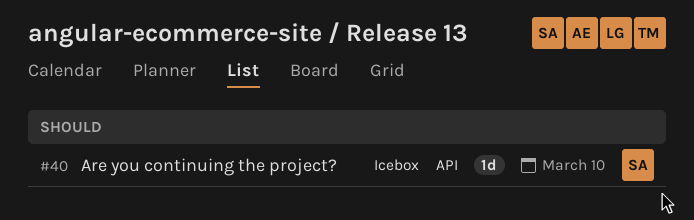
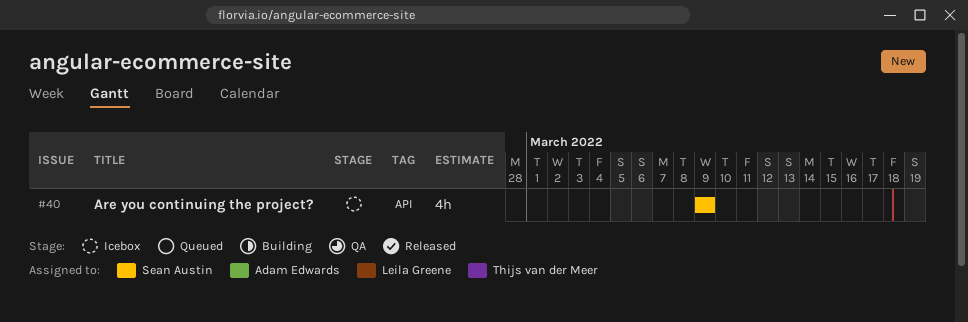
#40, estimate: 1d -> 4h
#40, due: Mar 10 -> Mar 9

